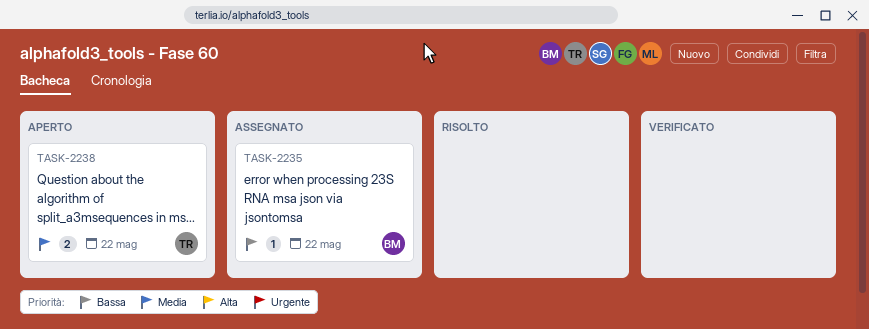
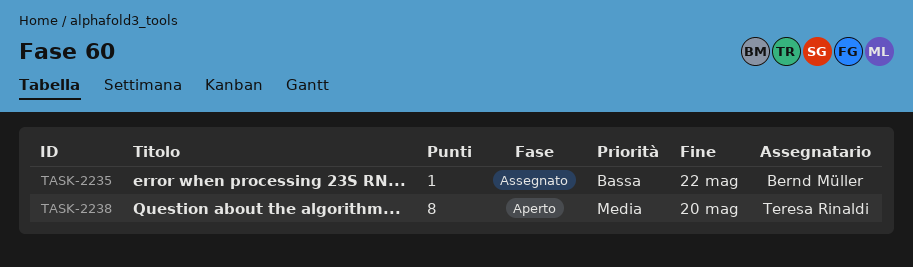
TASK-2238, estimate: 2 -> 8
TASK-2238, due: May 22 -> May 20

